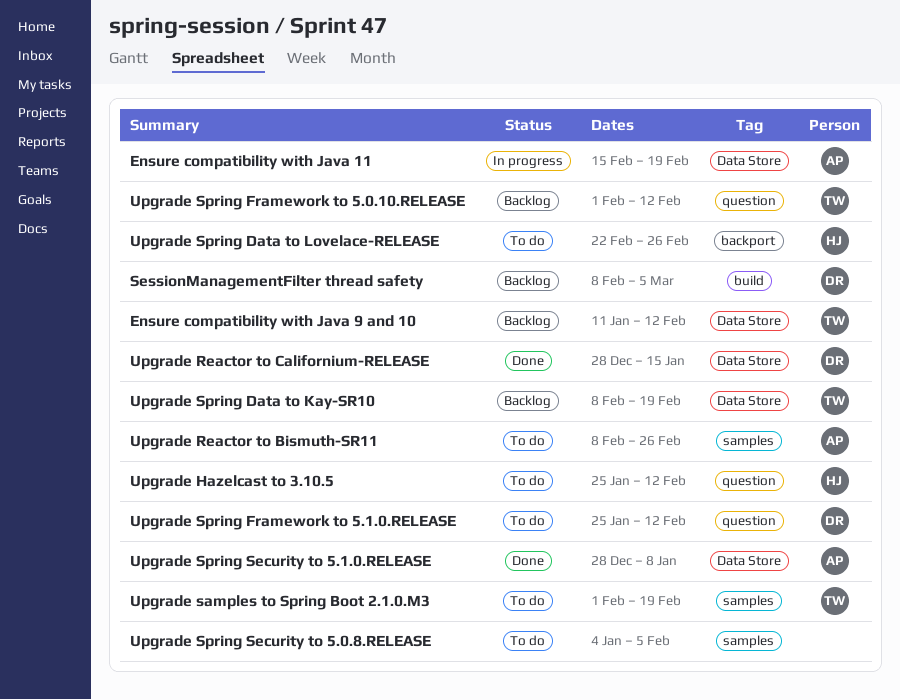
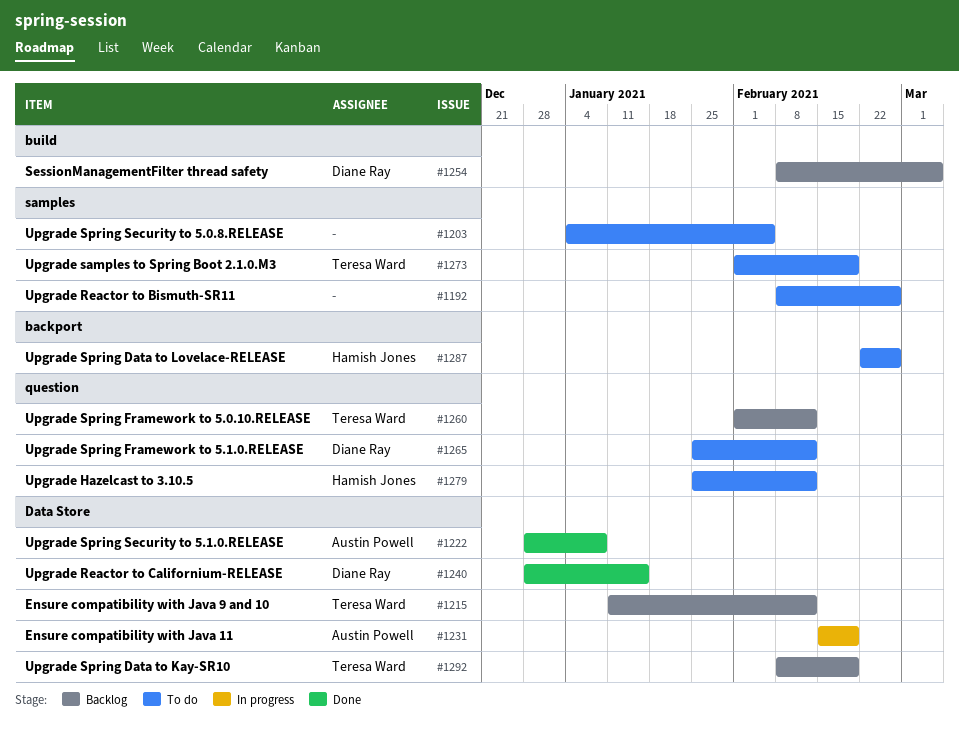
Upgrade Reactor to Bismuth-SR11, owner: Austin Powell -> none

